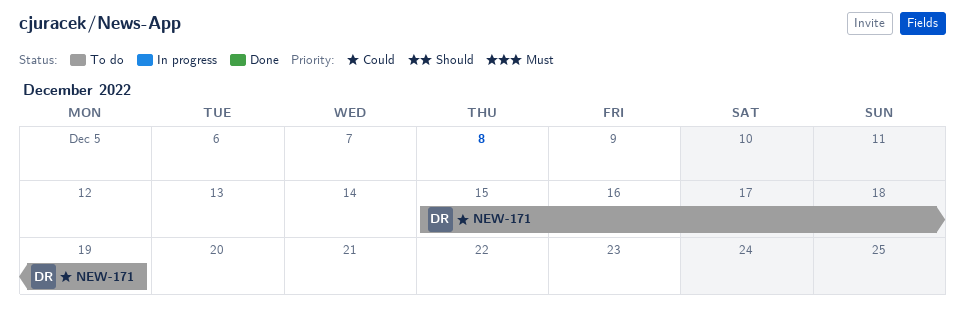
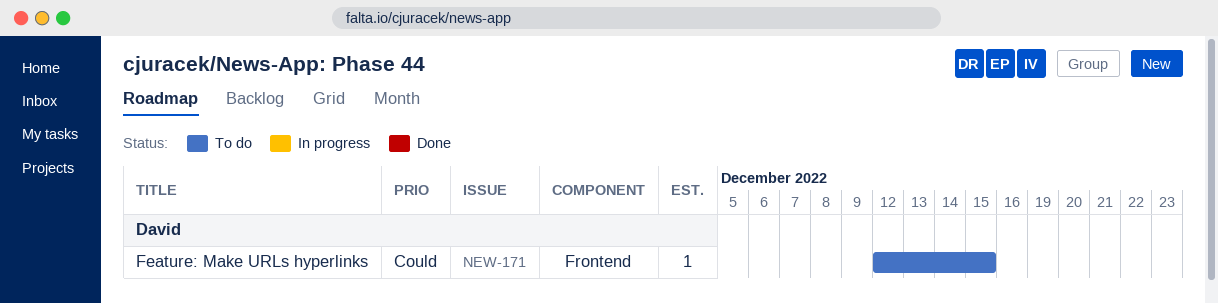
NEW-171, start: Dec 15 -> Dec 12
NEW-171, due: Dec 19 -> Dec 15

